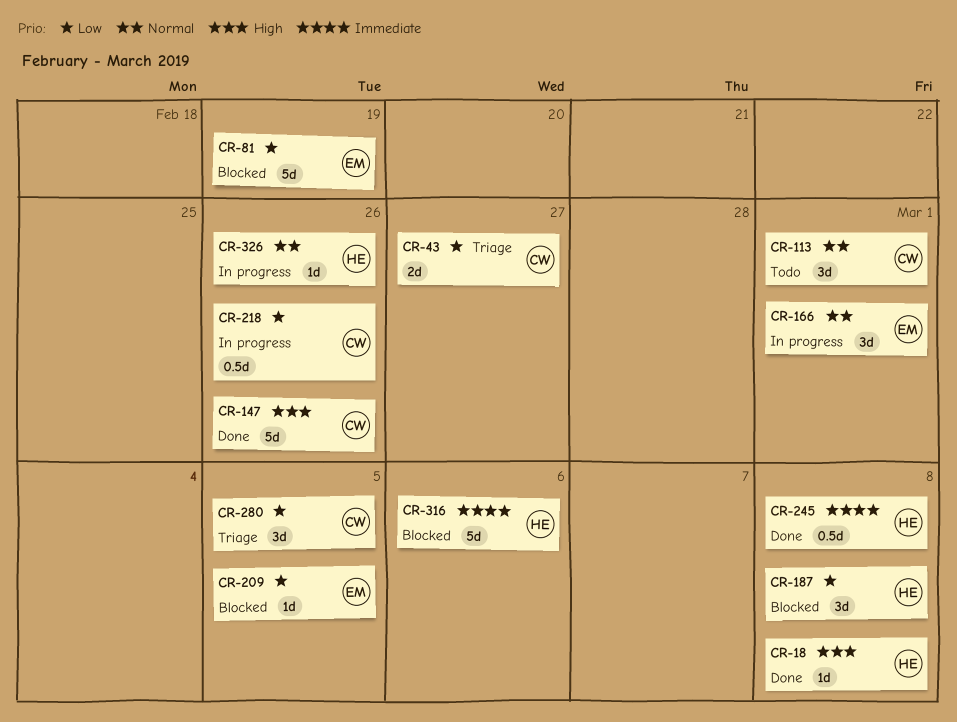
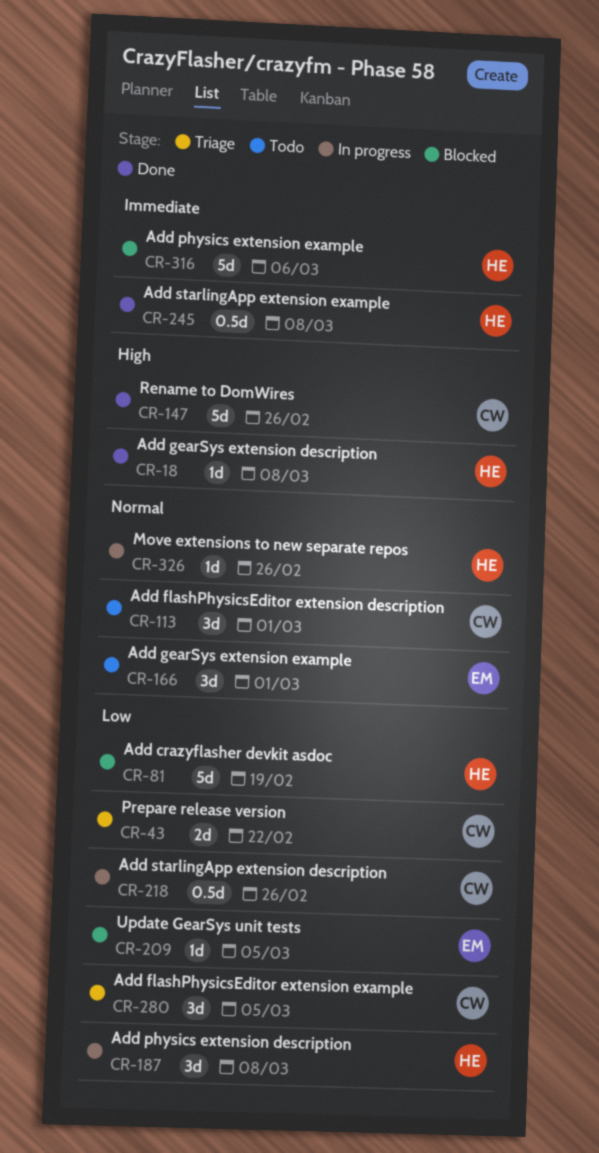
CR-43, due: Feb 27 -> Feb 22
CR-81, owner: EM -> HE
CR-166, status: In progress -> Todo
CR-187, status: Blocked -> In progress

